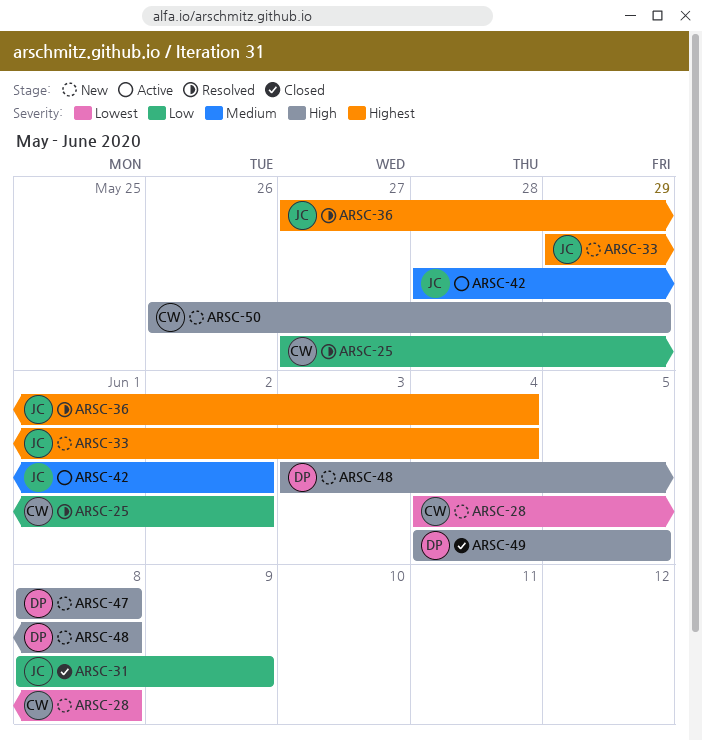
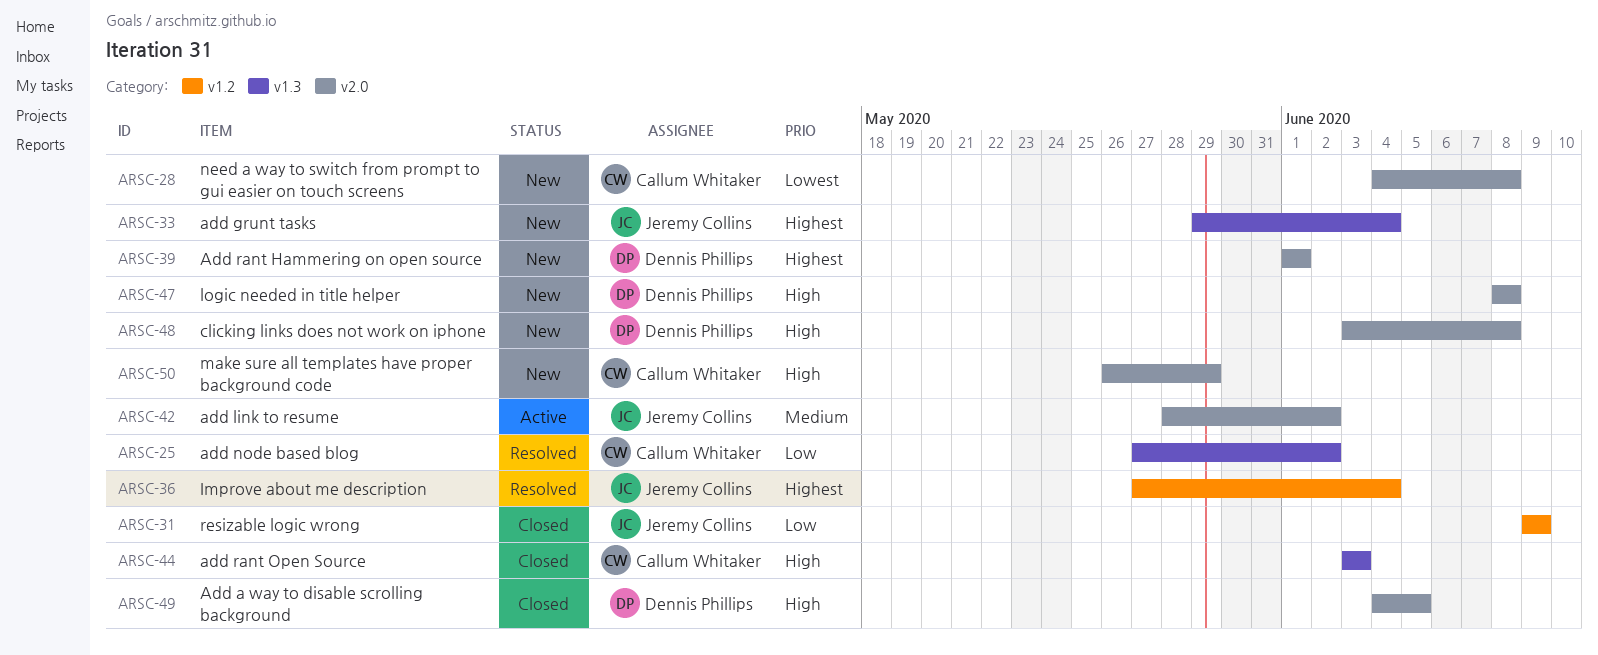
ARSC-31, start: Jun 8 -> Jun 9
ARSC-39: none -> present
ARSC-44: none -> present

